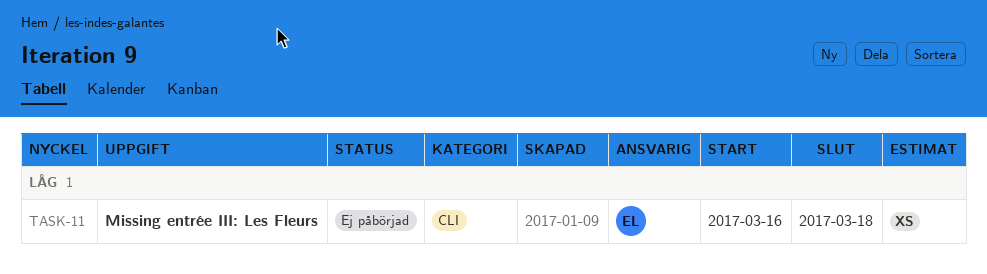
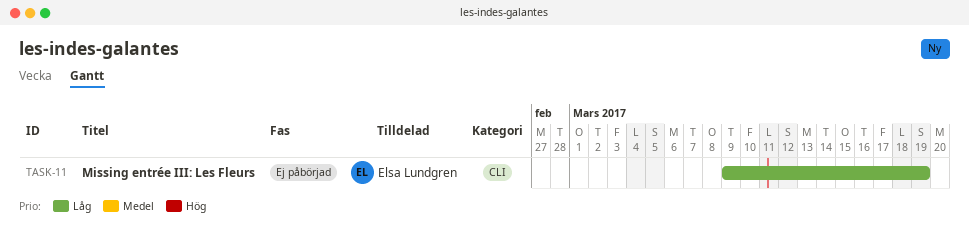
TASK-11, start: Mar 16 -> Mar 9
TASK-11, due: Mar 18 -> Mar 19

